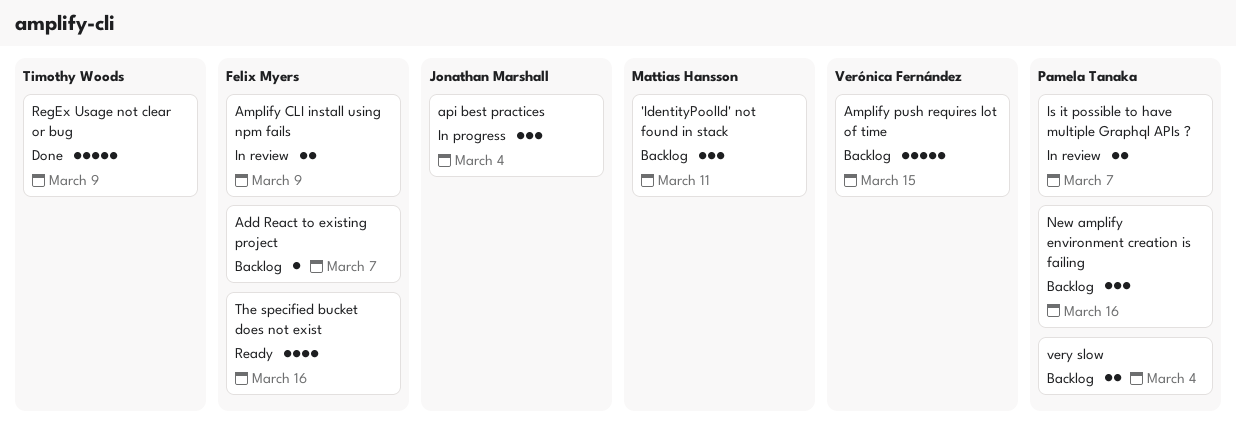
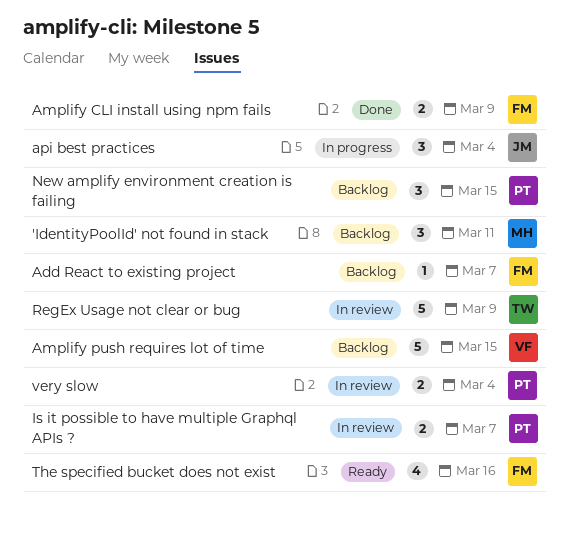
Amplify CLI install using npm fails, status: In review -> Done
New amplify environment creation is failing, due: Mar 16 -> Mar 15
RegEx Usage not clear or bug, status: Done -> In review
very slow, status: Backlog -> In review

